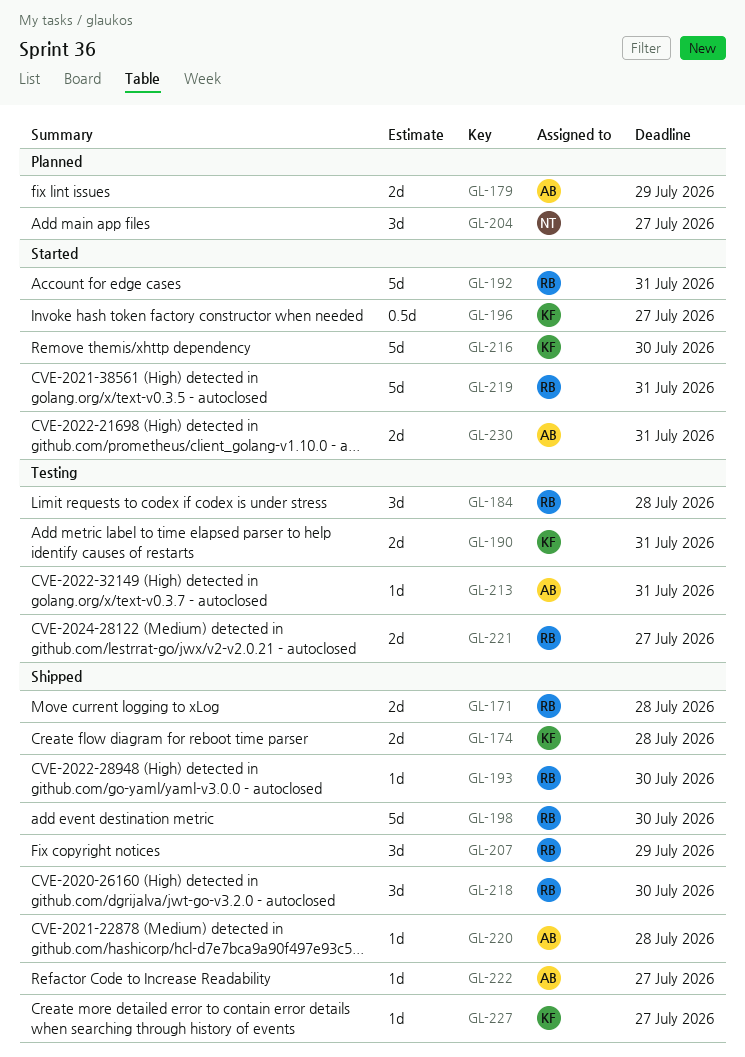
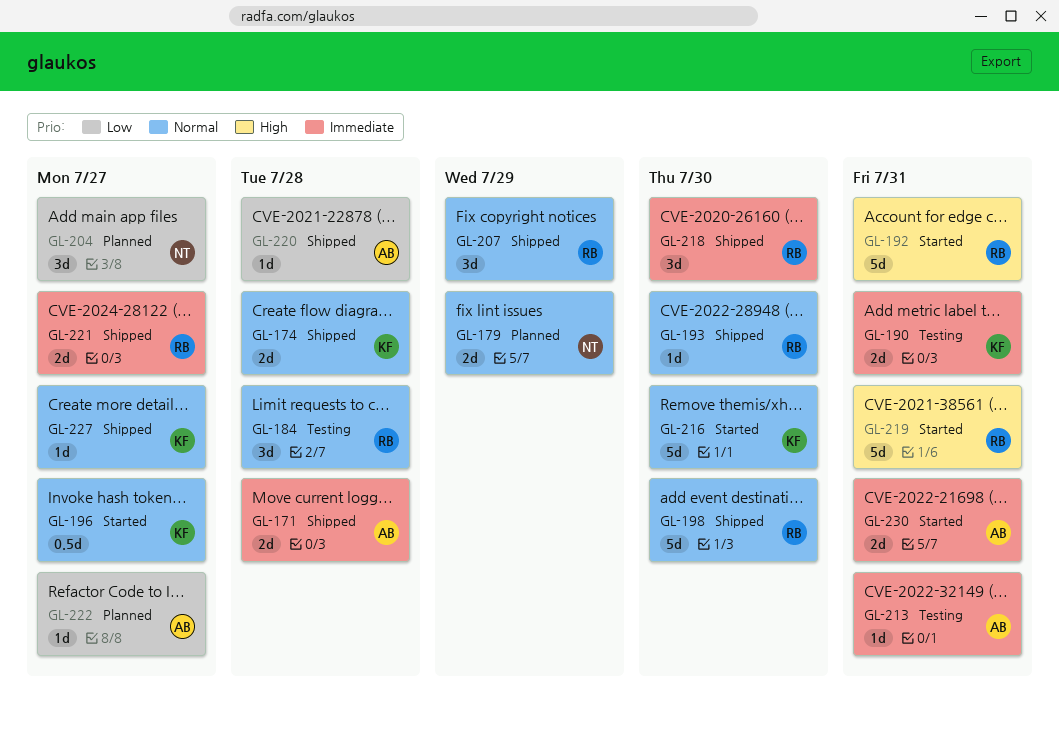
GL-171, owner: RB -> AB
GL-179, owner: AB -> NT
GL-221, status: Testing -> Shipped
GL-222, status: Shipped -> Planned

